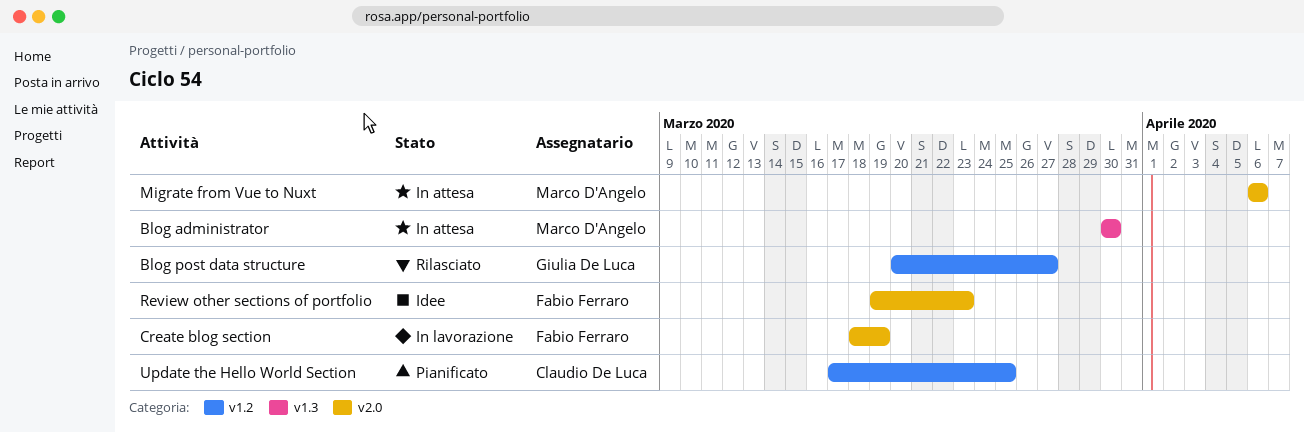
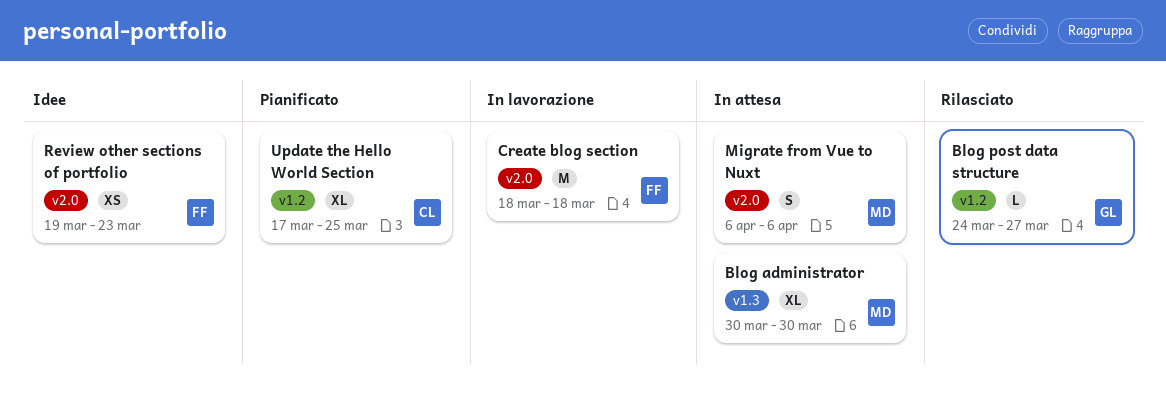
Blog post data structure, start: Mar 20 -> Mar 24
Create blog section, due: Mar 19 -> Mar 18

